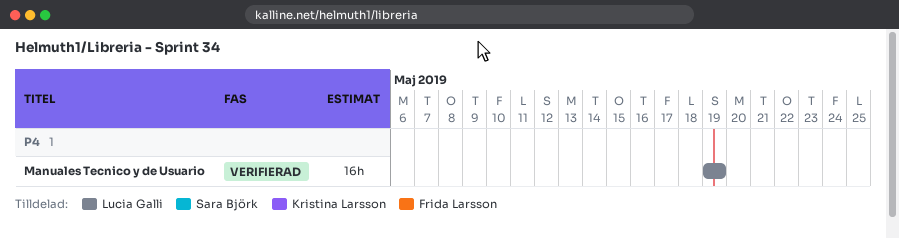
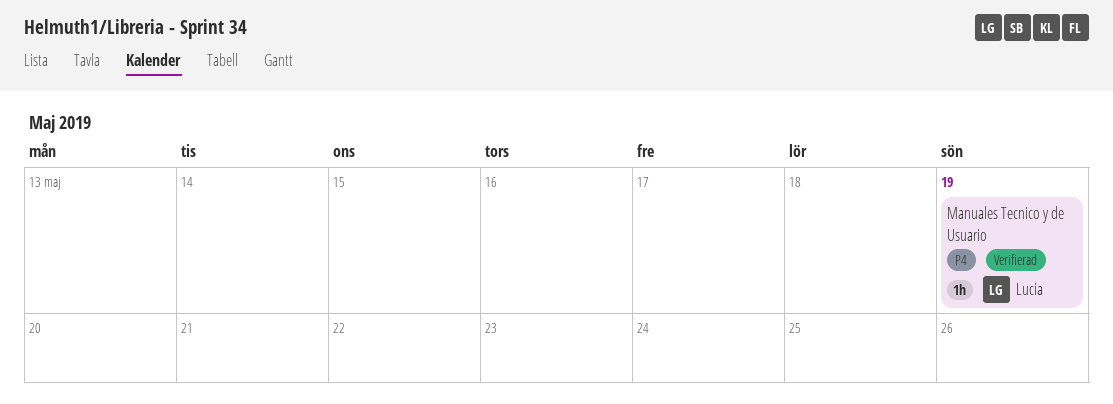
Manuales Tecnico y de Usuario, estimate: 16h -> 1h

